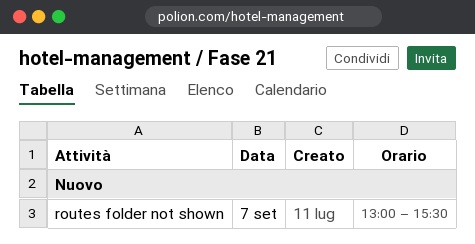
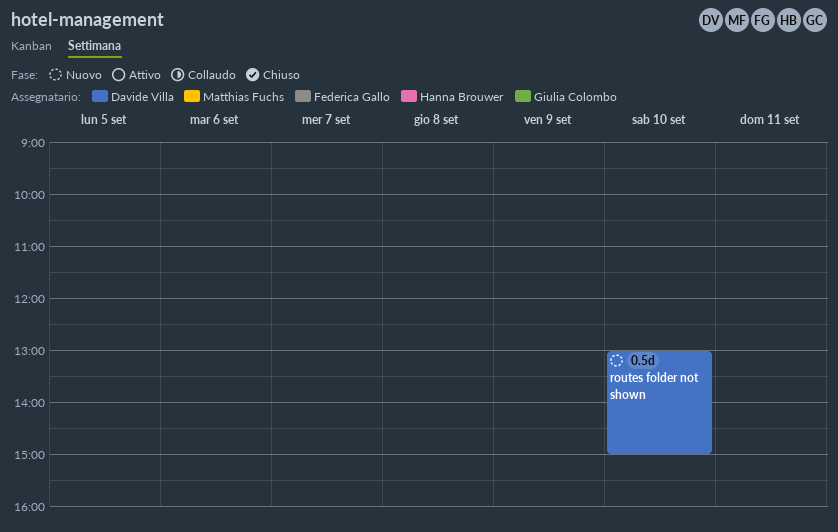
routes folder not shown, day: Sep 7 -> Sep 10
routes folder not shown, ends: 15:30 -> 15:00

